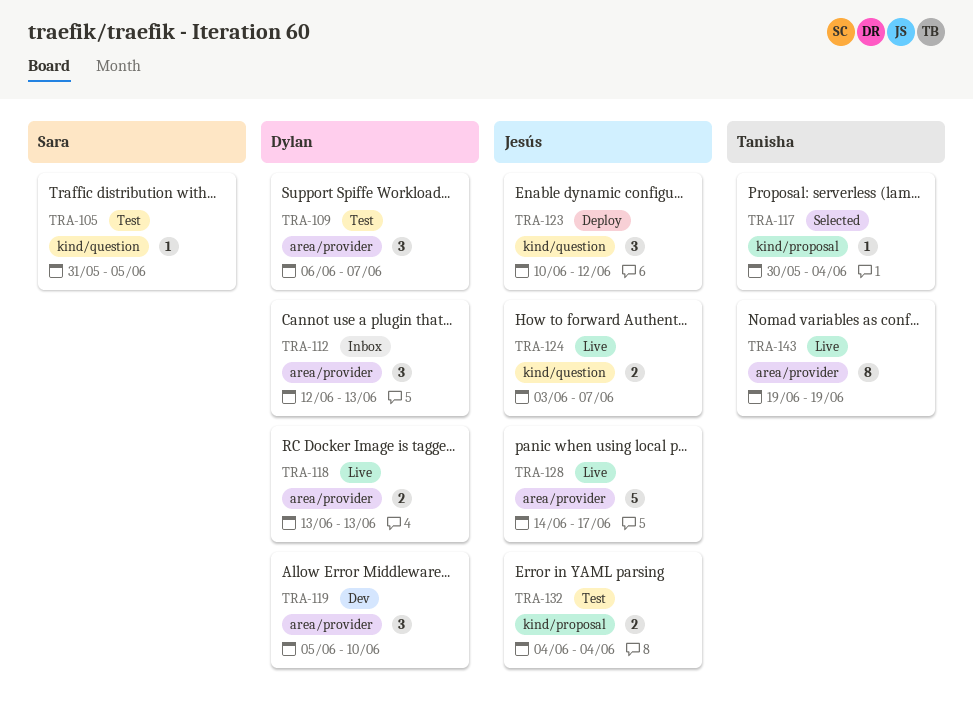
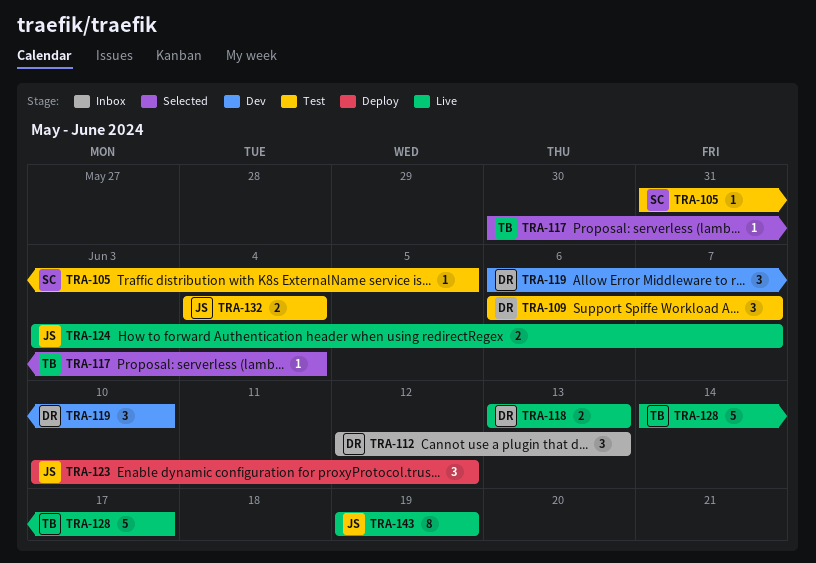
TRA-119, start: Jun 5 -> Jun 6
TRA-128, owner: Jesús -> Tanisha
TRA-143, owner: Tanisha -> Jesús

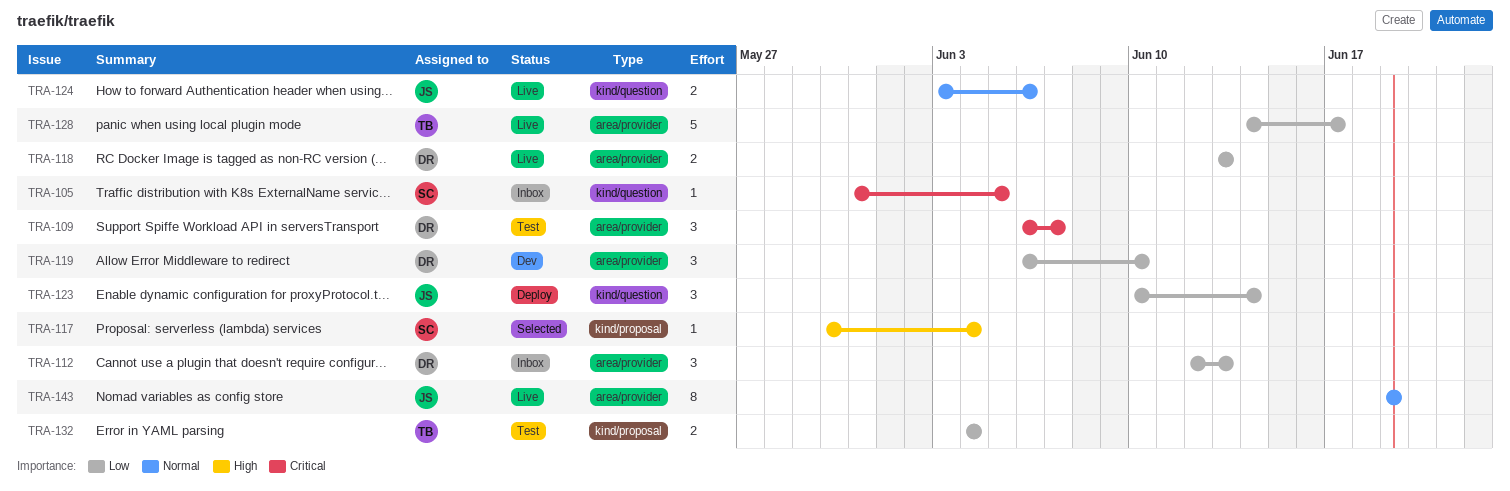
TRA-105, status: Test -> Inbox
TRA-117, owner: TB -> SC
TRA-123, due: Jun 12 -> Jun 14
TRA-124, due: Jun 7 -> Jun 6
TRA-132, owner: JS -> TB

